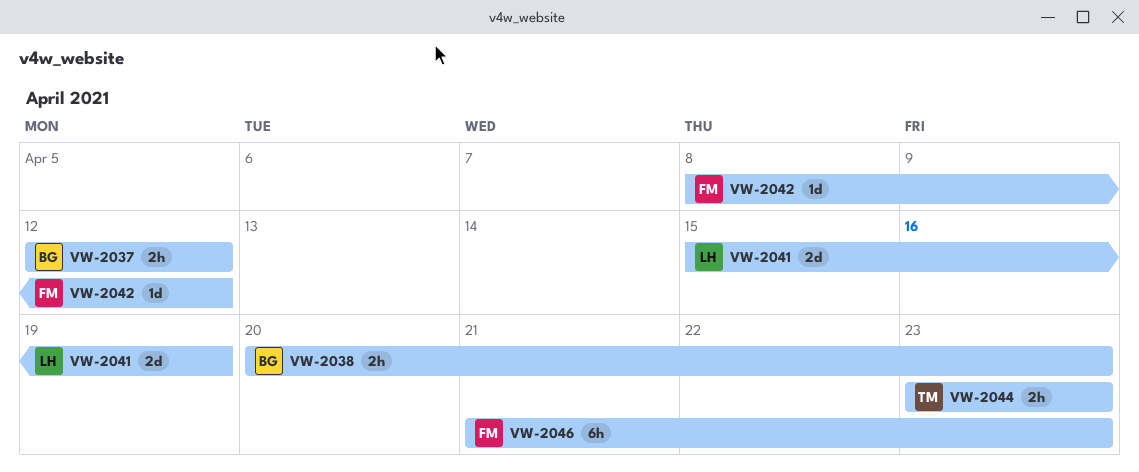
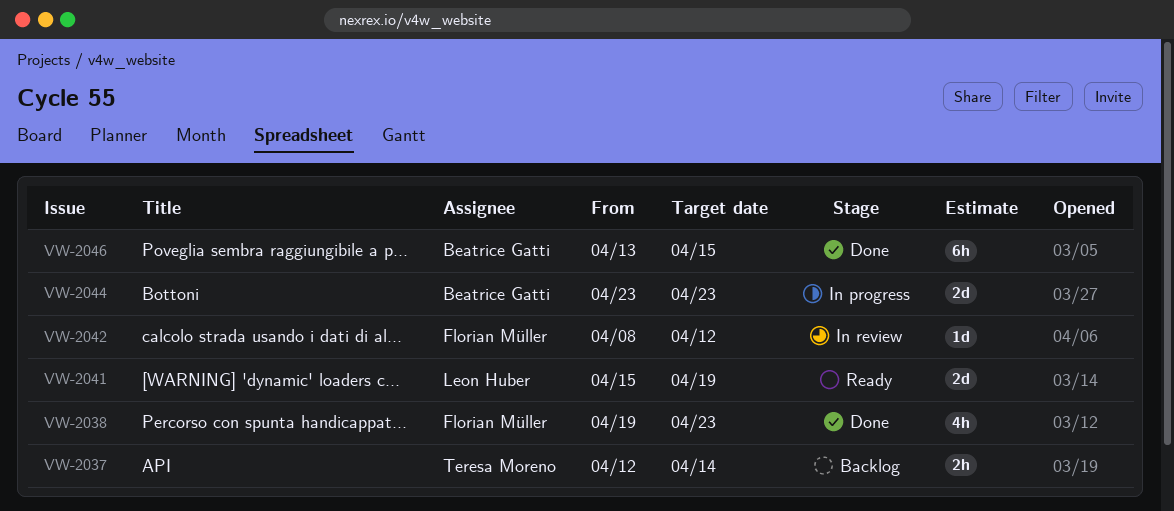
VW-2037, owner: Beatrice Gatti -> Teresa Moreno
VW-2037, due: Apr 12 -> Apr 14
VW-2038, owner: Beatrice Gatti -> Florian Müller
VW-2038, estimate: 2h -> 4h
VW-2038, start: Apr 20 -> Apr 19
VW-2044, owner: Teresa Moreno -> Beatrice Gatti
VW-2044, estimate: 2h -> 2d
VW-2046, owner: Florian Müller -> Beatrice Gatti
VW-2046, start: Apr 21 -> Apr 13
VW-2046, due: Apr 23 -> Apr 15

